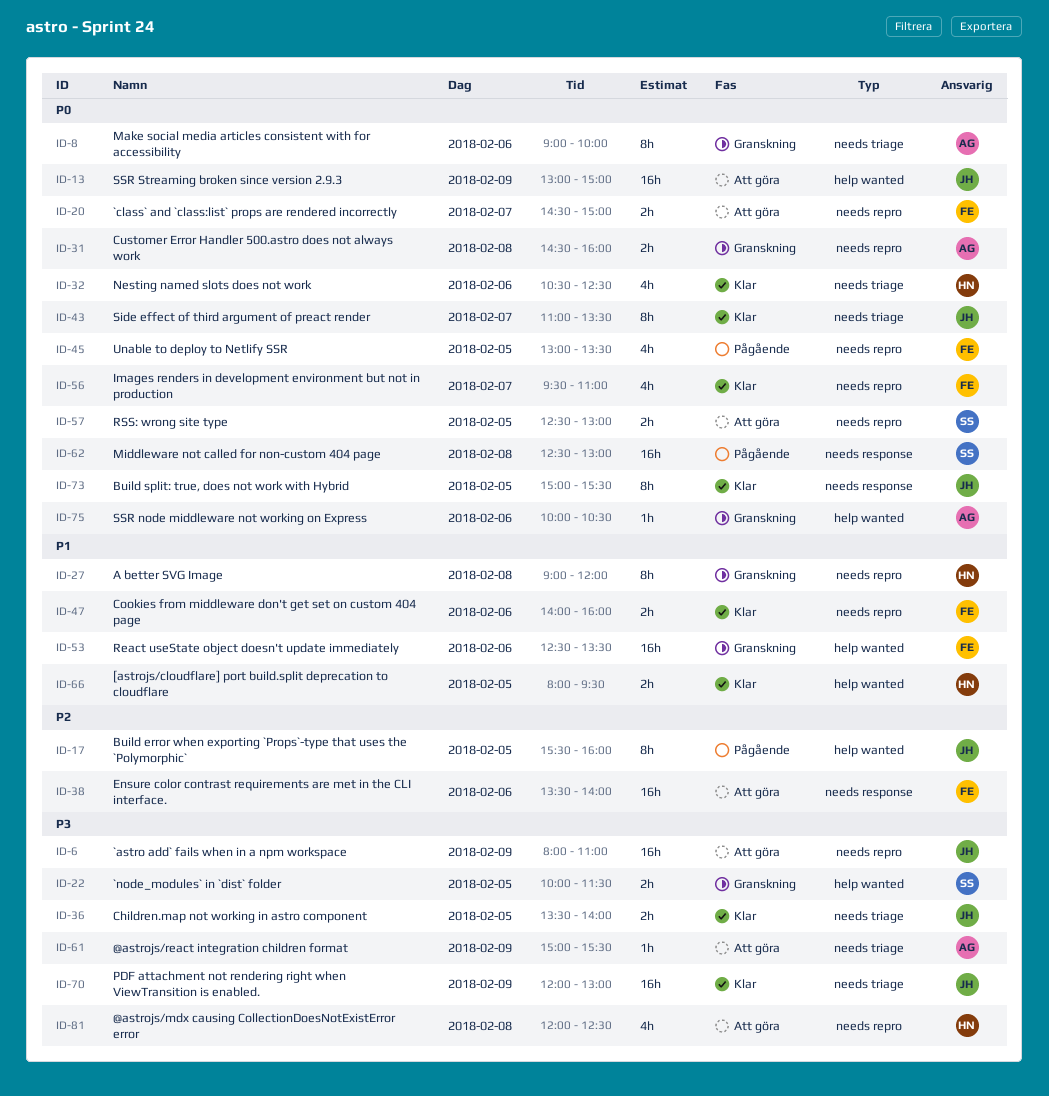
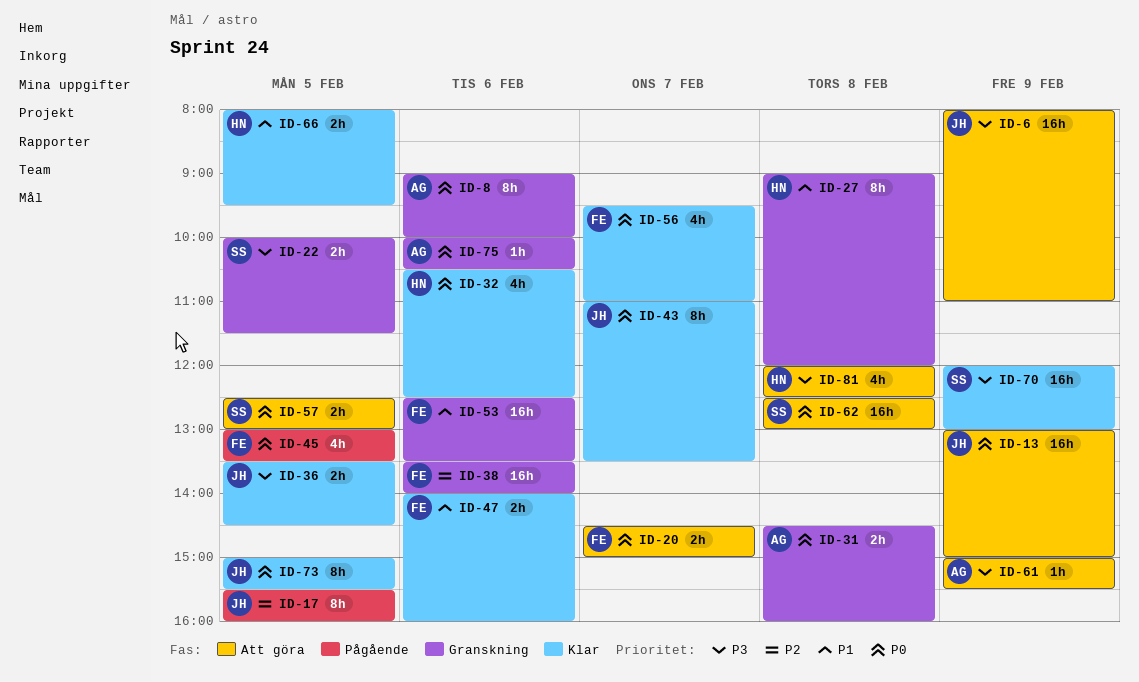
ID-36, ends: 14:00 -> 14:30
ID-38, status: Att göra -> Granskning
ID-62, status: Pågående -> Att göra
ID-70, owner: JH -> SS

